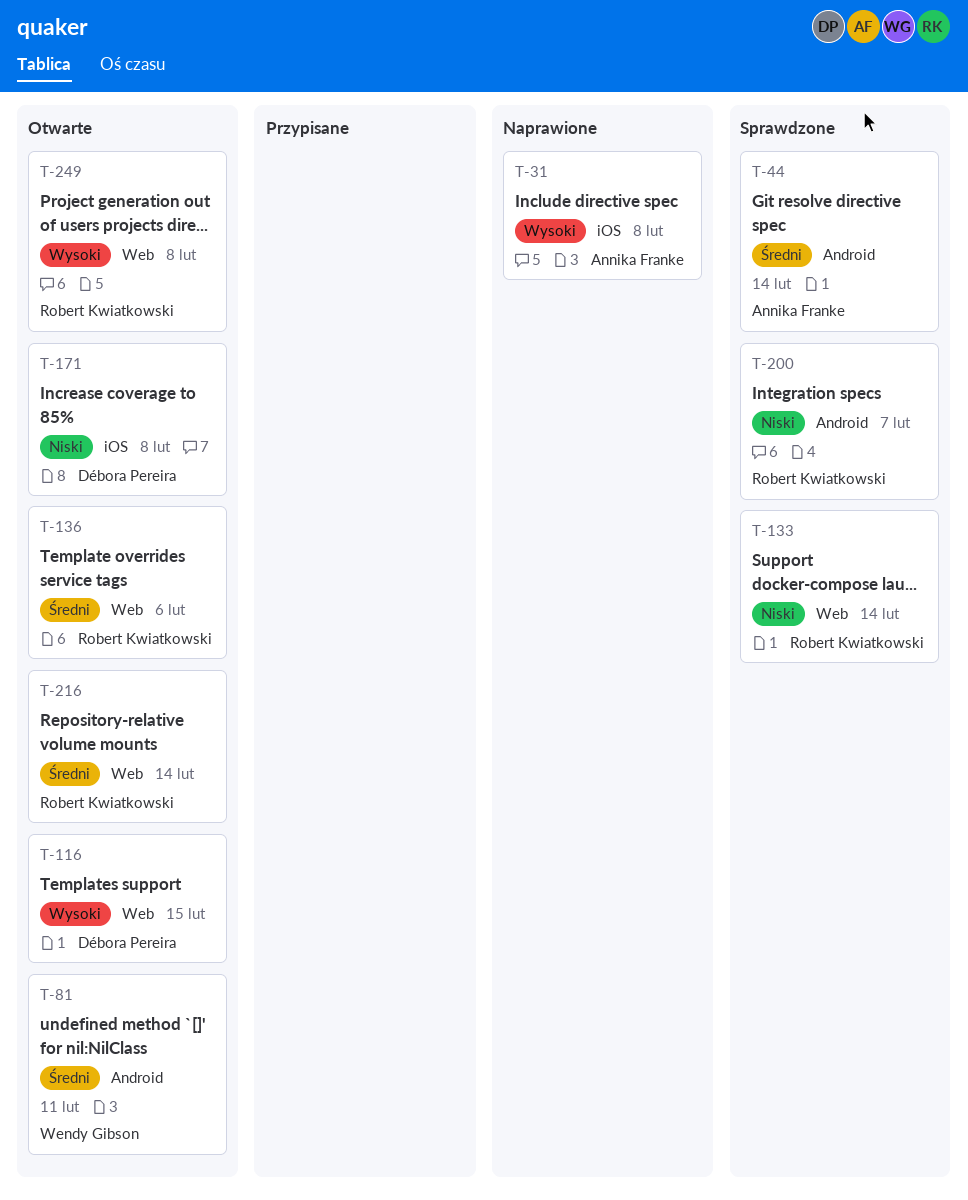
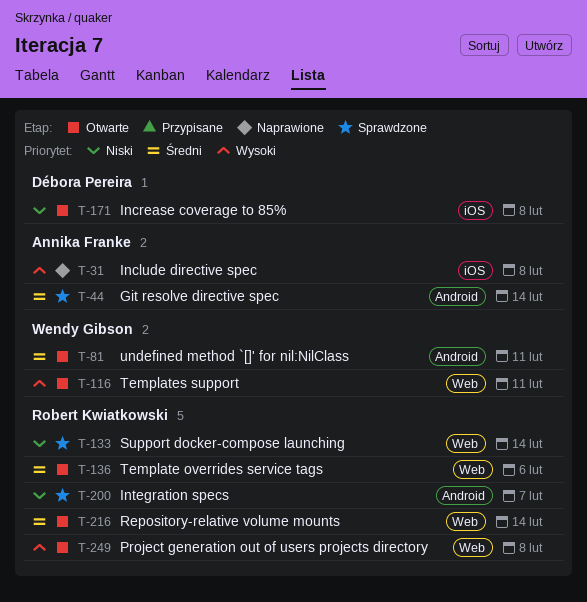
T-116, owner: Débora Pereira -> Wendy Gibson
T-116, due: Feb 15 -> Feb 11

